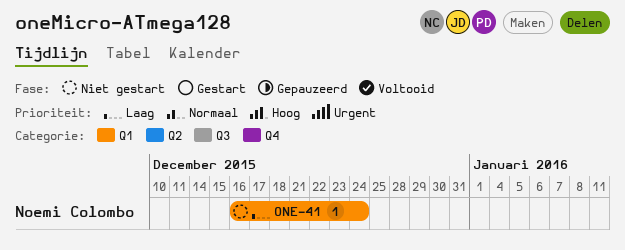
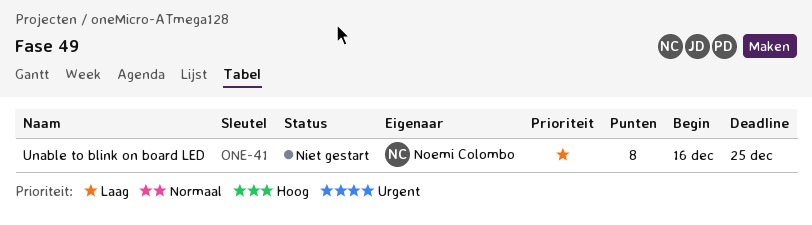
ONE-41, estimate: 1 -> 8
ONE-41, due: Dec 24 -> Dec 25

